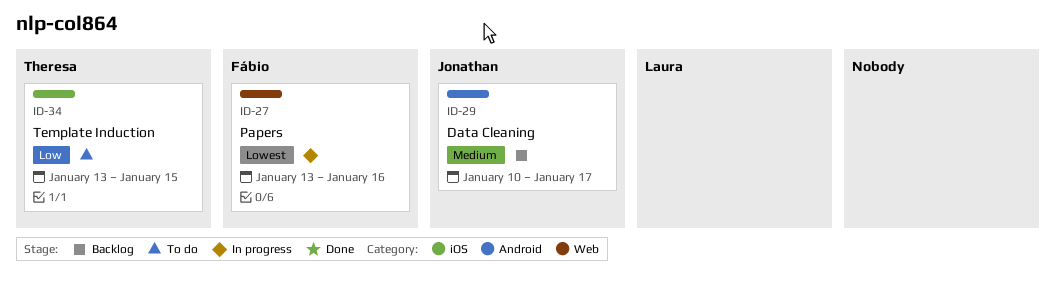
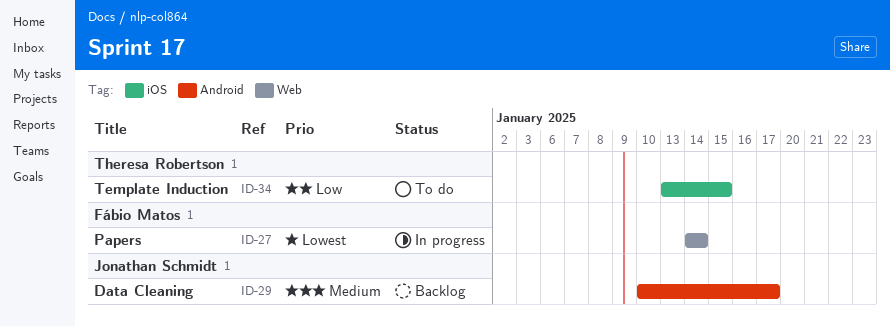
ID-27, start: Jan 13 -> Jan 14
ID-27, due: Jan 16 -> Jan 14

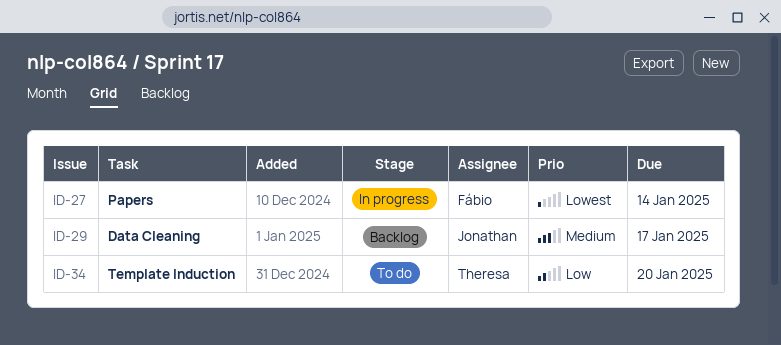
ID-34, due: Jan 15 -> Jan 20

